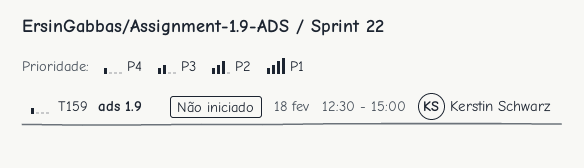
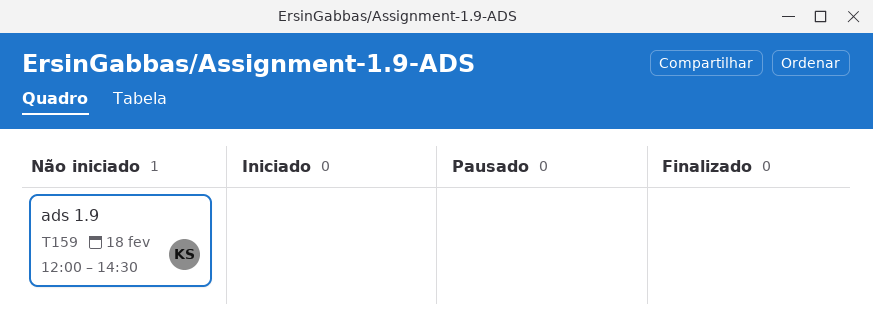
T159, begins: 12:30 -> 12:00
T159, ends: 15:00 -> 14:30

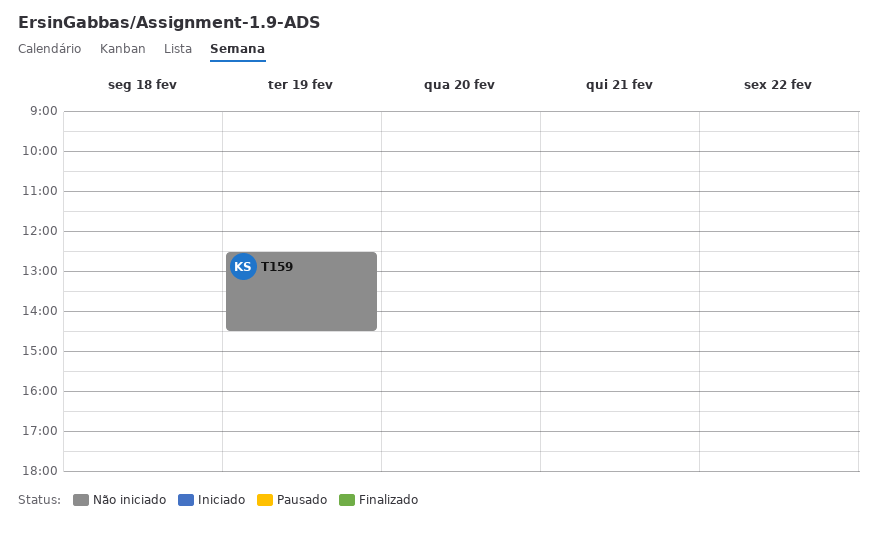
T159, day: Feb 18 -> Feb 19
T159, begins: 12:00 -> 12:30

